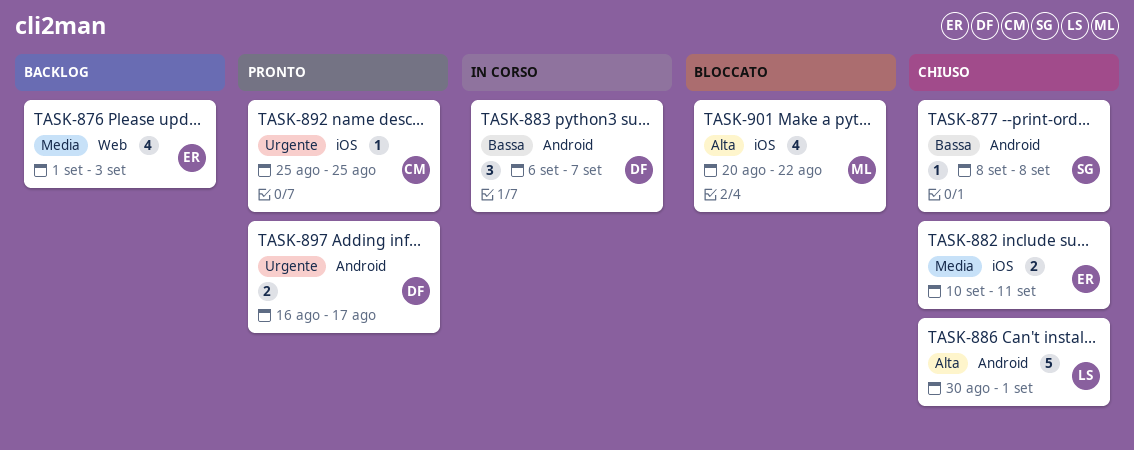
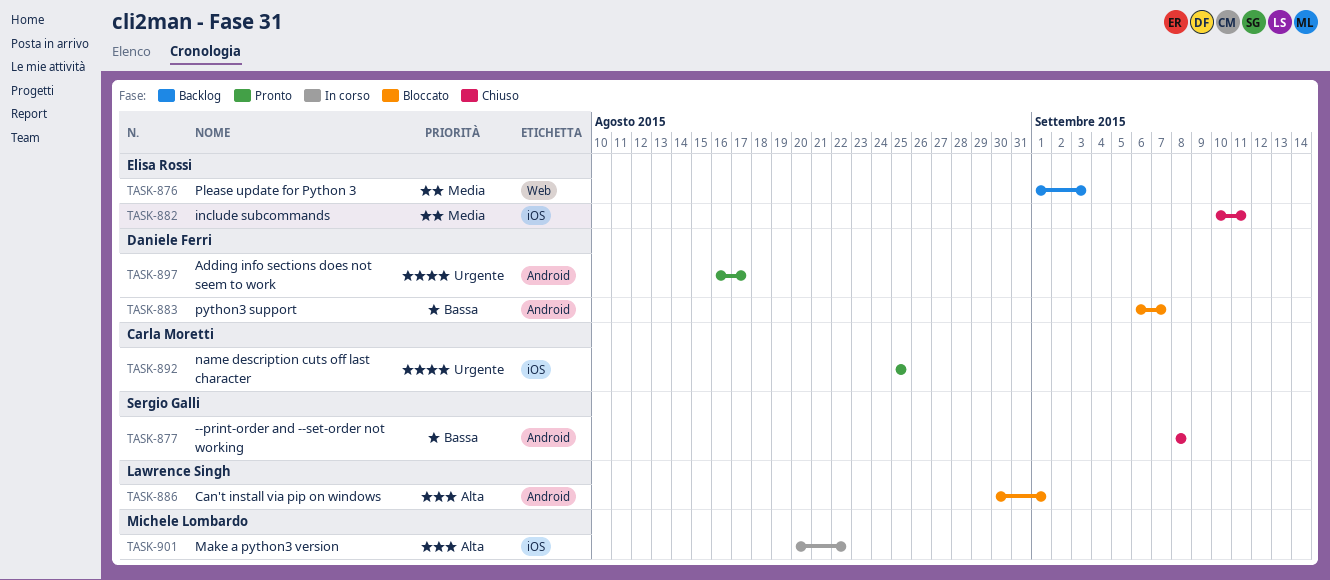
TASK-883, status: In corso -> Bloccato
TASK-886, status: Chiuso -> Bloccato
TASK-901, status: Bloccato -> In corso

